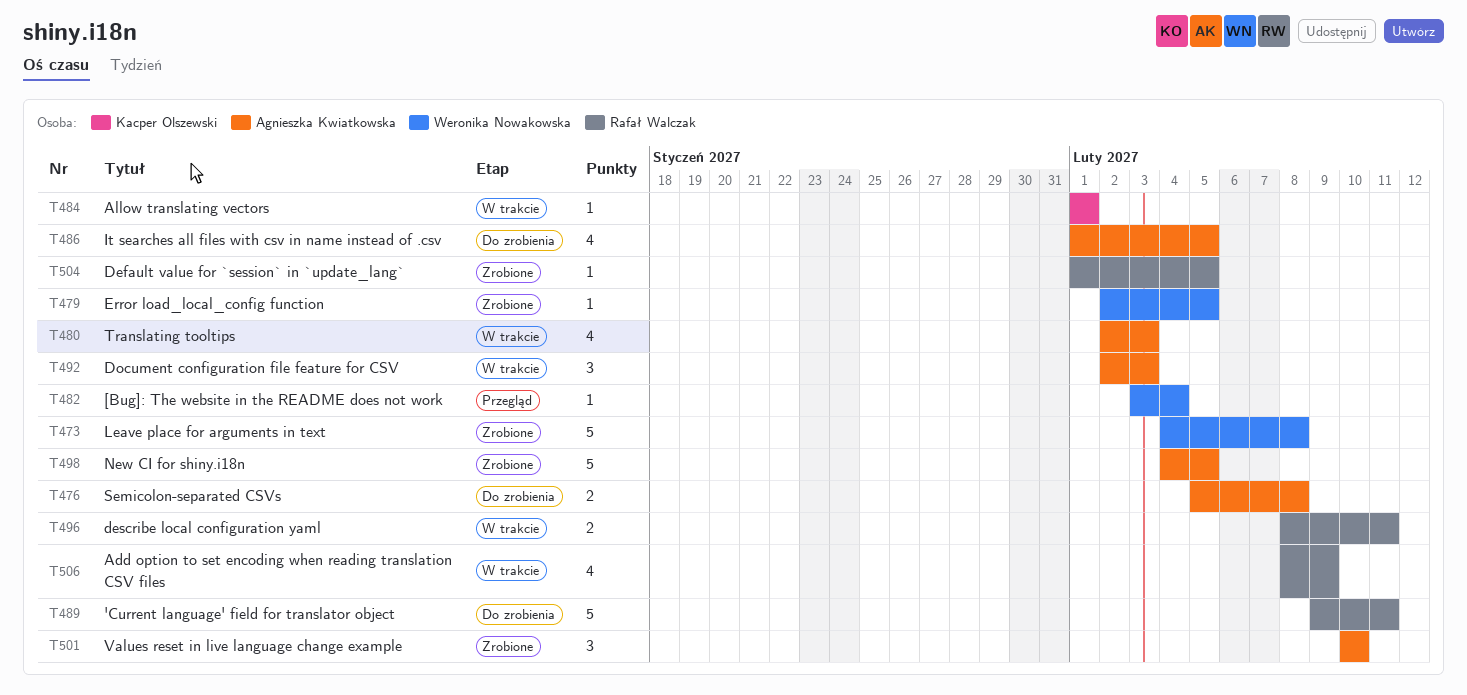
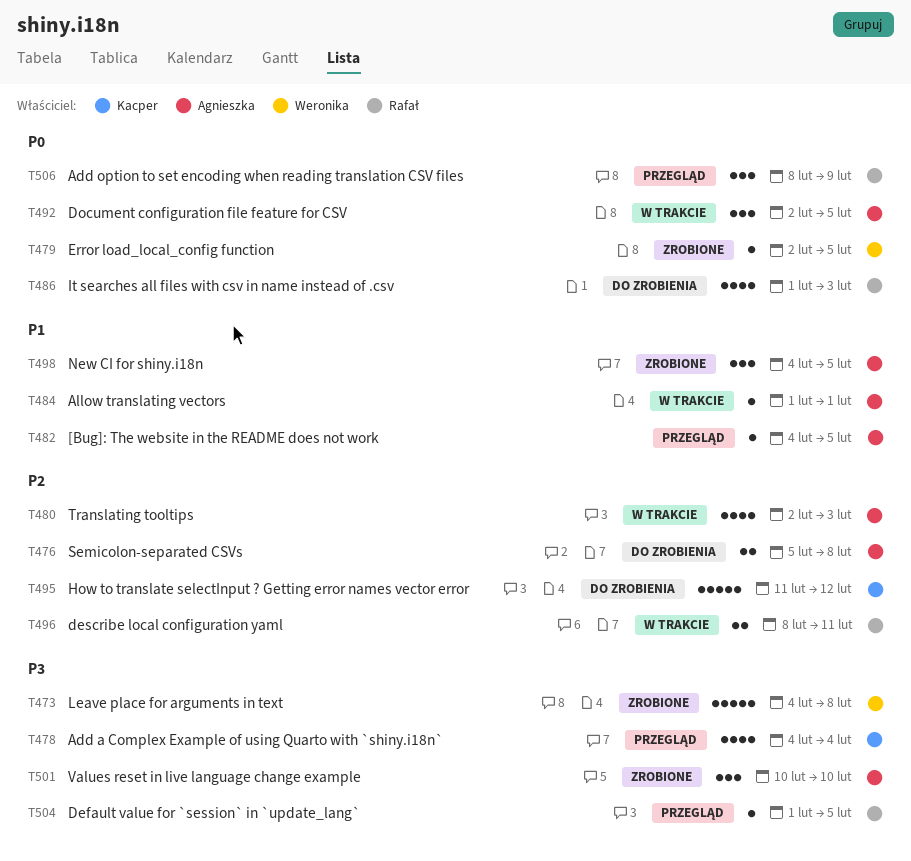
T478: none -> present
T482, owner: Weronika Nowakowska -> Agnieszka Kwiatkowska
T482, start: Feb 3 -> Feb 4
T482, due: Feb 4 -> Feb 5
T484, owner: Kacper Olszewski -> Agnieszka Kwiatkowska
T486, owner: Agnieszka Kwiatkowska -> Rafał Walczak
T486, due: Feb 5 -> Feb 3
T489: present -> none
T492, due: Feb 3 -> Feb 5
T495: none -> present
T498, estimate: 5 -> 3
T504, status: Zrobione -> Przegląd
T506, status: W trakcie -> Przegląd
T506, estimate: 4 -> 3

